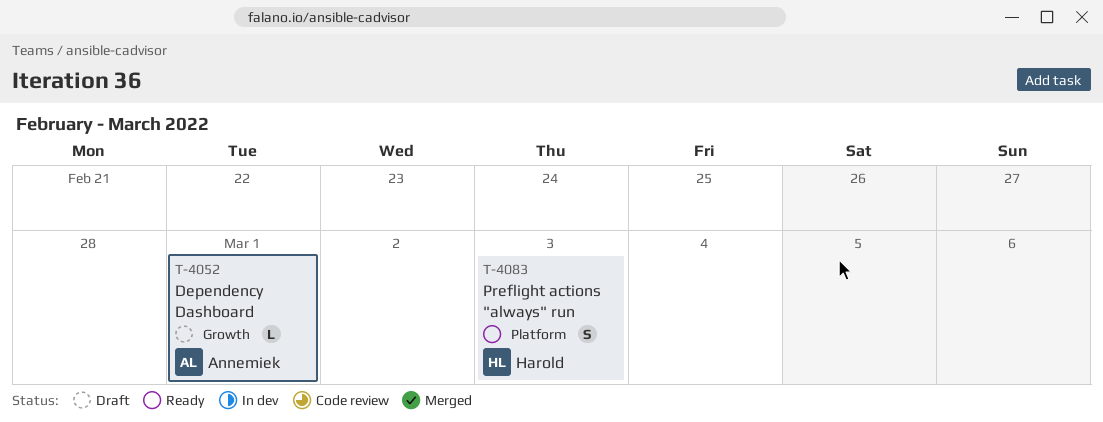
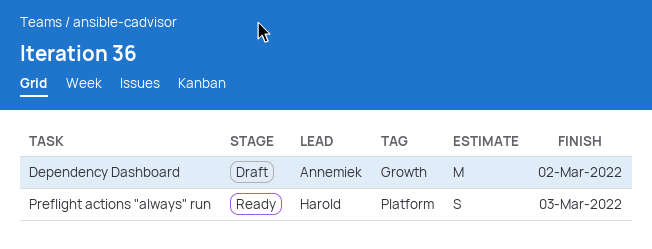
Dependency Dashboard, estimate: L -> M
Dependency Dashboard, due: Mar 1 -> Mar 2

